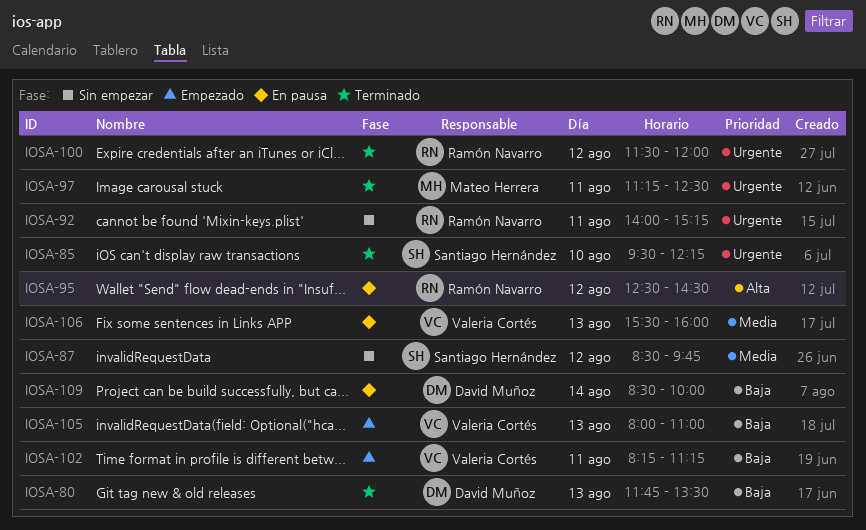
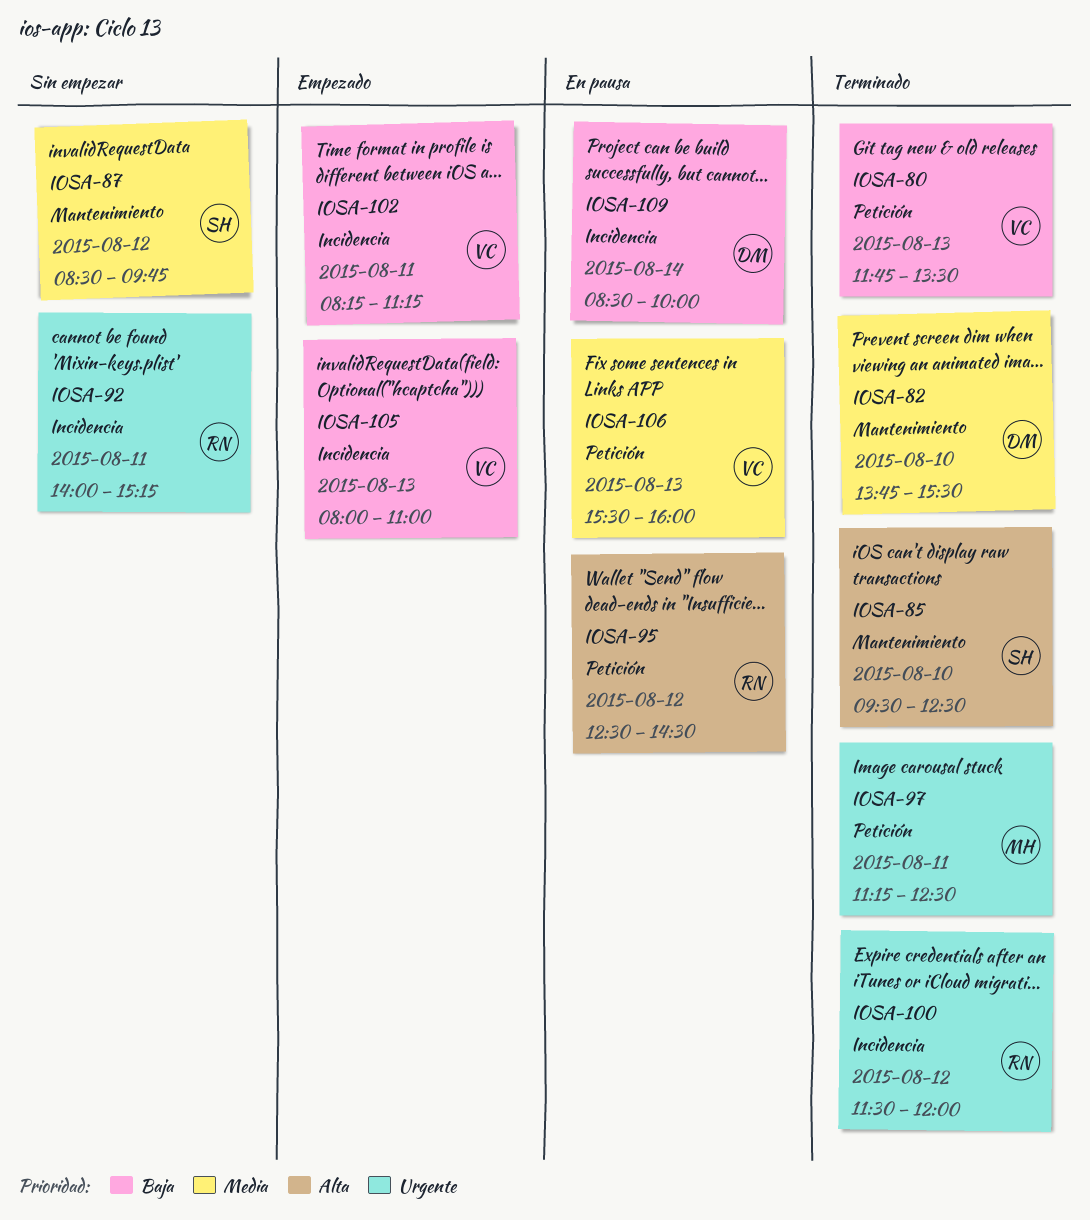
IOSA-80, owner: David Muñoz -> Valeria Cortés
IOSA-82: none -> present
IOSA-85, priority: Urgente -> Alta
IOSA-85, ends: 12:15 -> 12:30

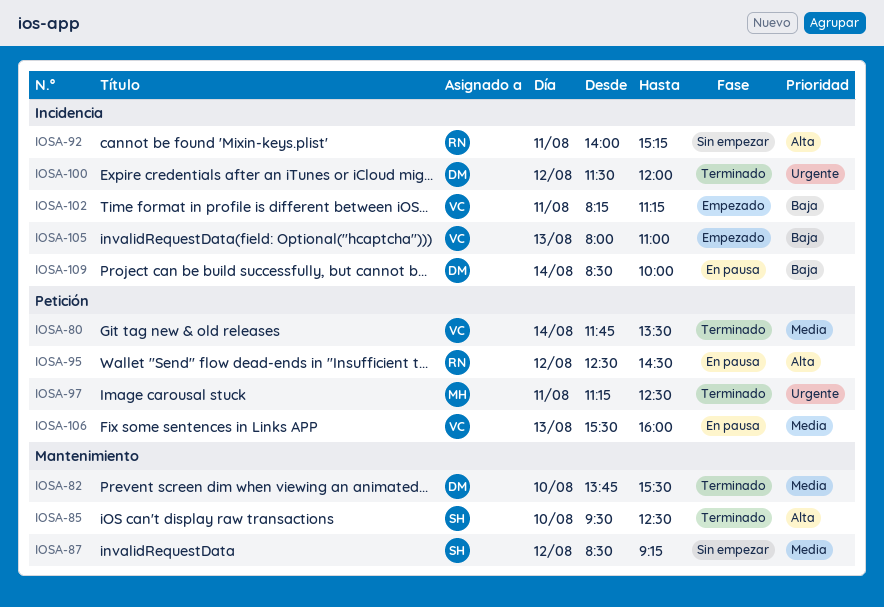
IOSA-80, priority: Baja -> Media
IOSA-80, day: Aug 13 -> Aug 14
IOSA-87, ends: 09:45 -> 09:15
IOSA-92, priority: Urgente -> Alta
IOSA-100, owner: RN -> DM

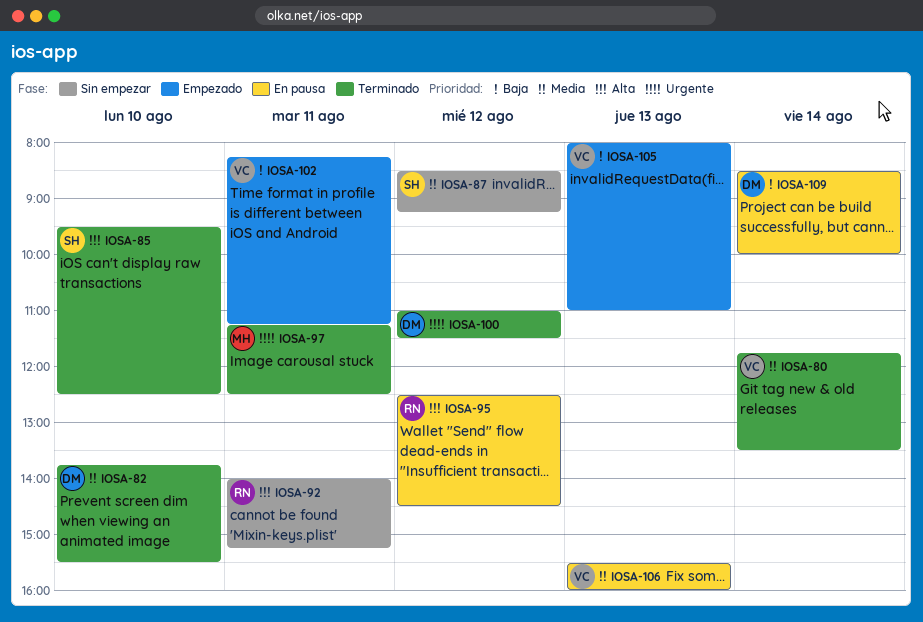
IOSA-100, begins: 11:30 -> 11:00
IOSA-100, ends: 12:00 -> 11:30

